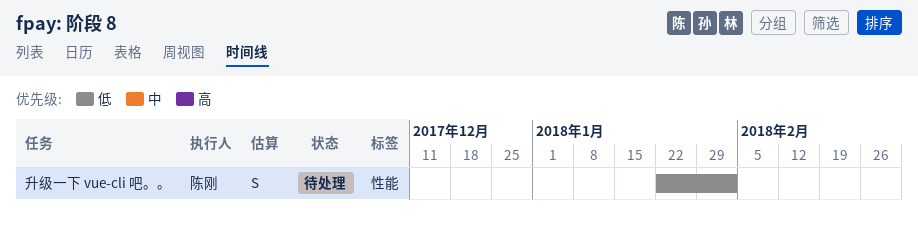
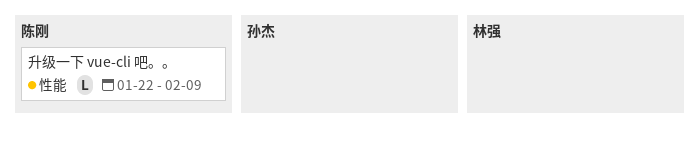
升级一下 vue-cli 吧。。, estimate: S -> L
升级一下 vue-cli 吧。。, due: Feb 2 -> Feb 9

